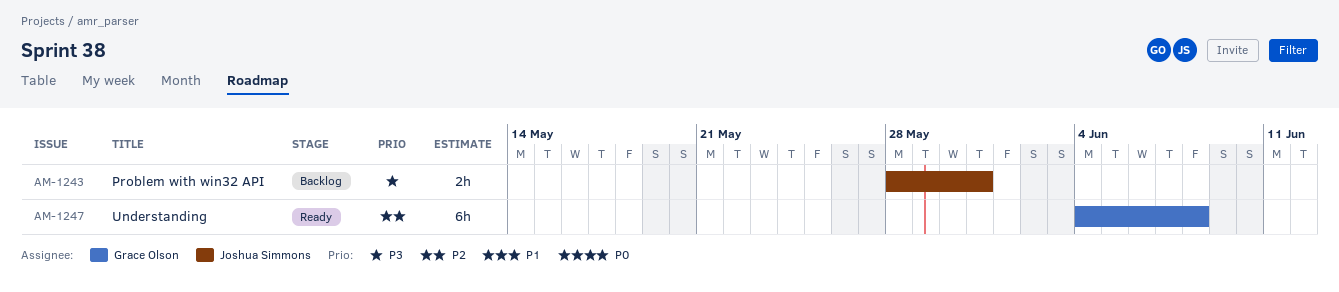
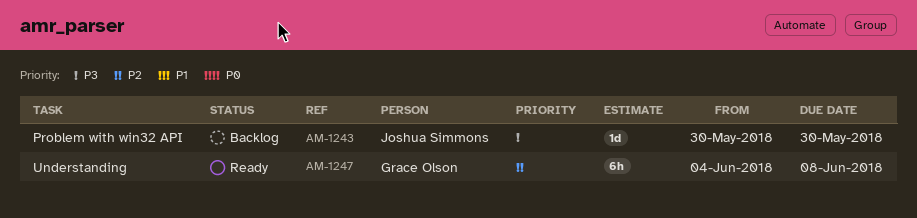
AM-1243, estimate: 2h -> 1d
AM-1243, start: May 28 -> May 30
AM-1243, due: May 31 -> May 30

